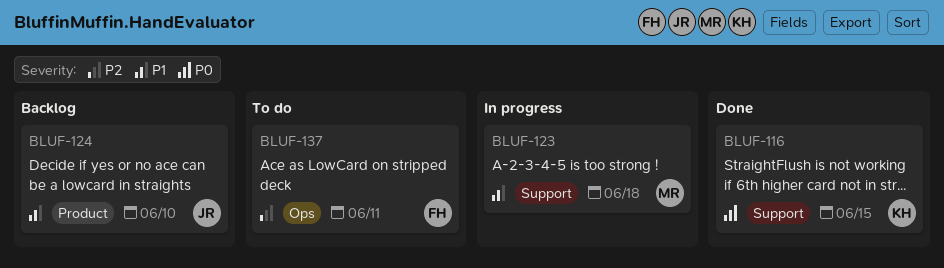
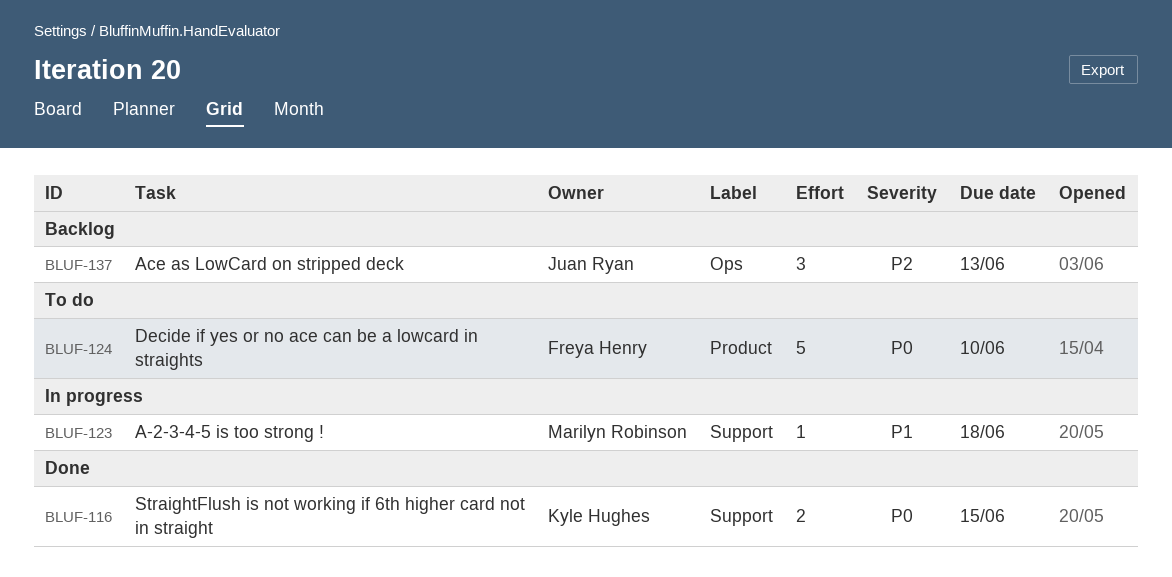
BLUF-124, status: Backlog -> To do
BLUF-124, owner: Juan Ryan -> Freya Henry
BLUF-124, priority: P1 -> P0
BLUF-137, status: To do -> Backlog
BLUF-137, owner: Freya Henry -> Juan Ryan
BLUF-137, due: Jun 11 -> Jun 13

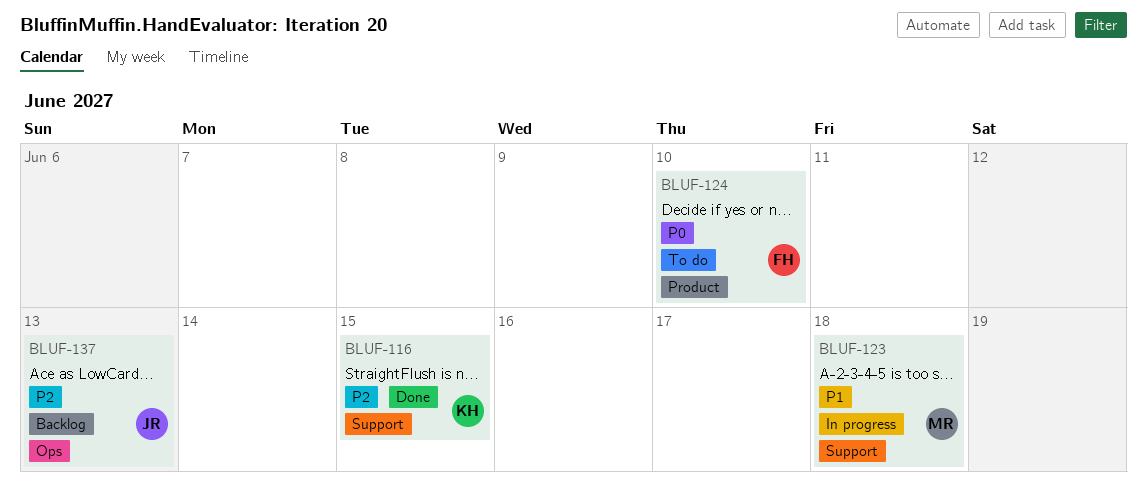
BLUF-116, priority: P0 -> P2

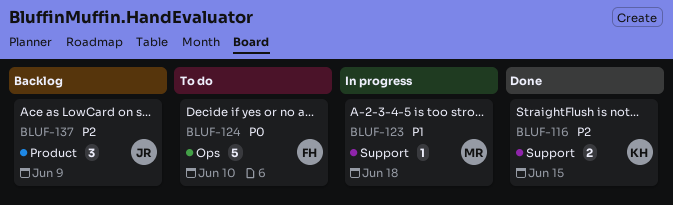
BLUF-124, label: Product -> Ops
BLUF-137, label: Ops -> Product
BLUF-137, due: Jun 13 -> Jun 9

